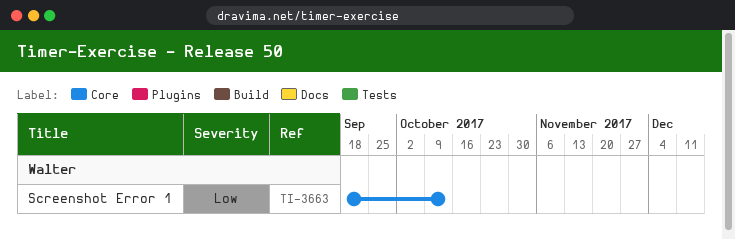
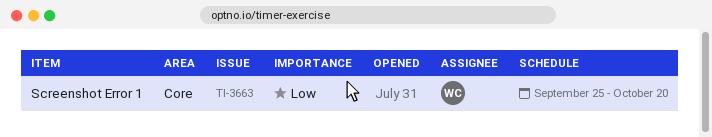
TI-3663, start: Sep 18 -> Sep 25
TI-3663, due: Oct 13 -> Oct 20

